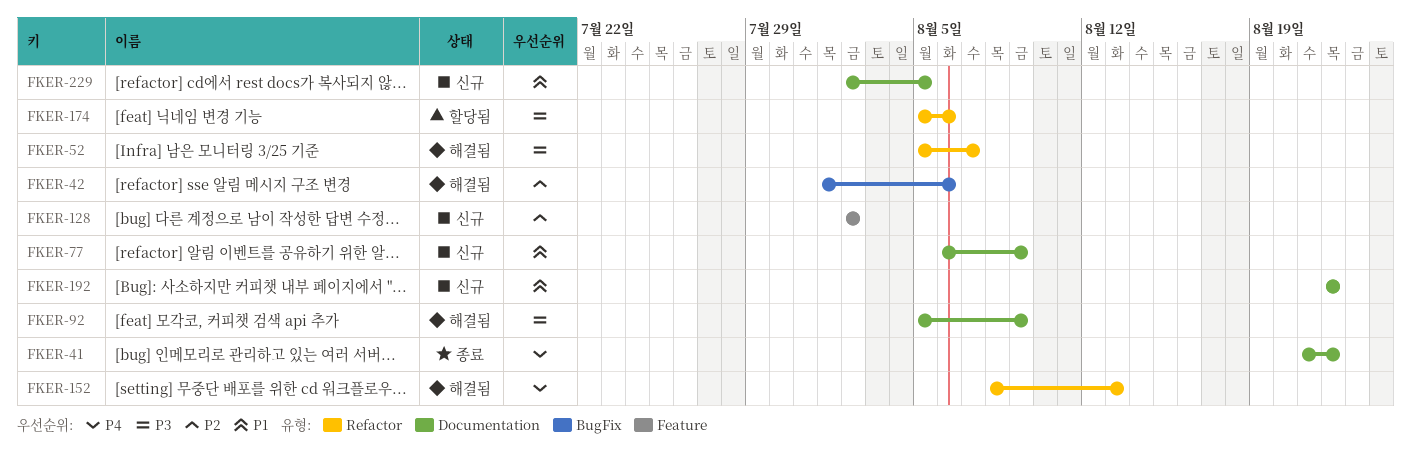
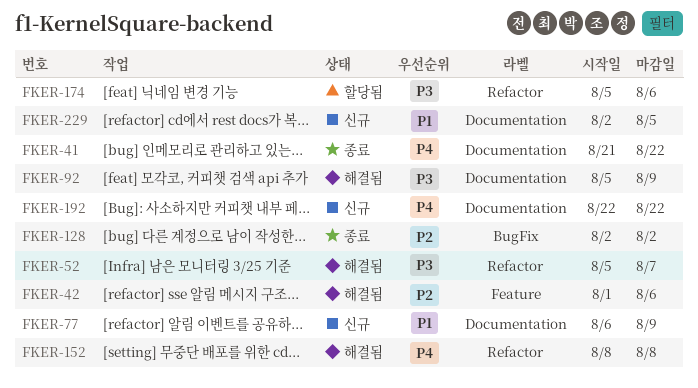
FKER-42, label: BugFix -> Feature
FKER-128, status: 신규 -> 종료
FKER-128, label: Feature -> BugFix
FKER-152, due: Aug 13 -> Aug 8
FKER-192, priority: P1 -> P4

